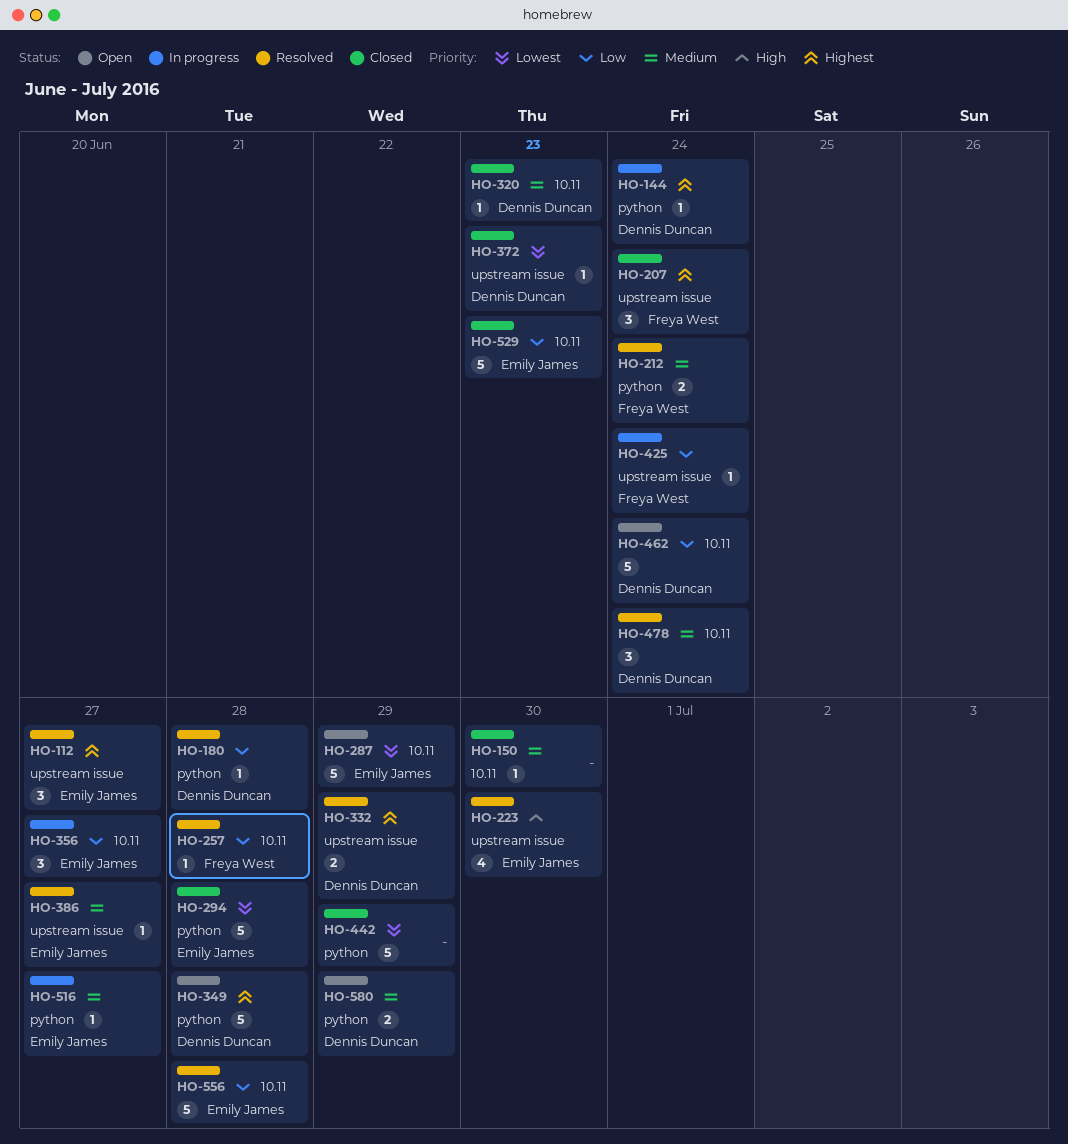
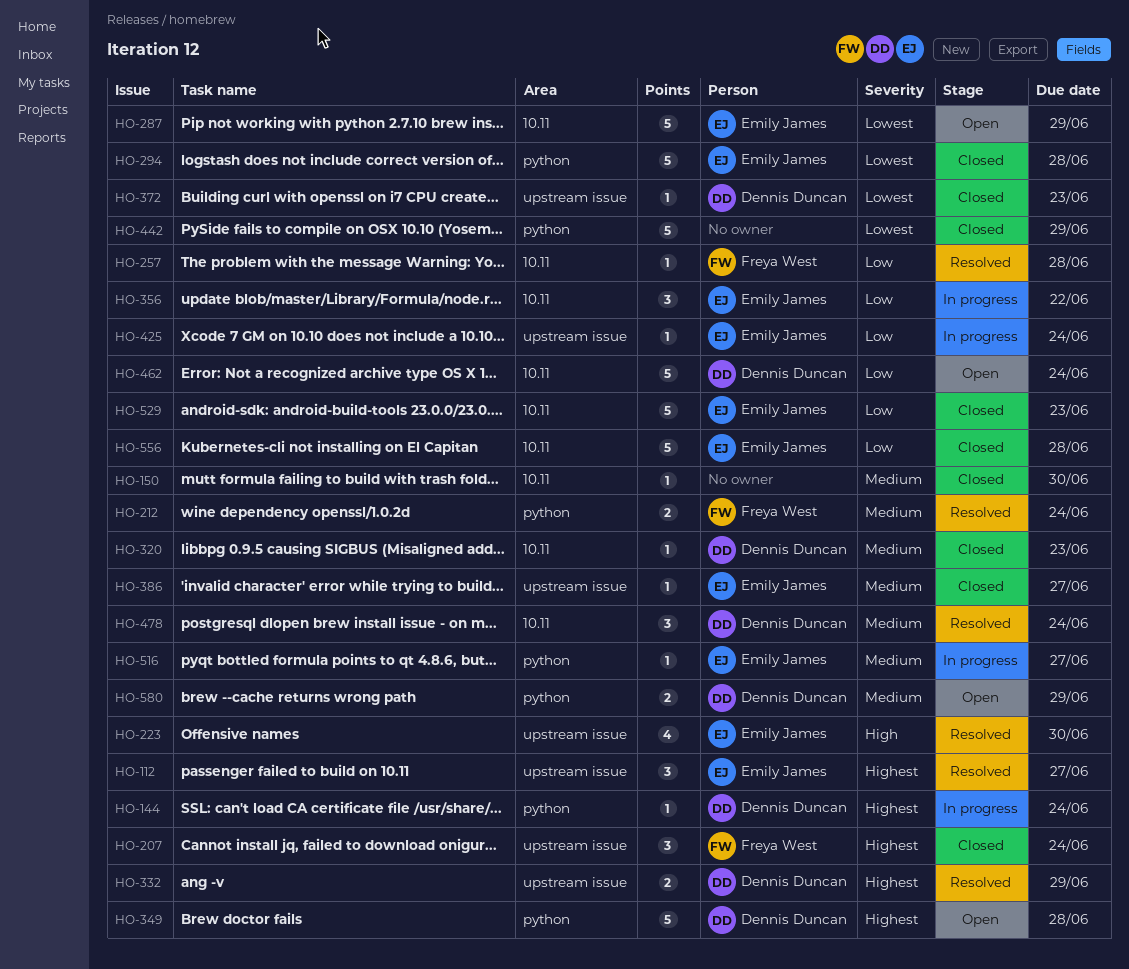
HO-180: present -> none
HO-356, due: Jun 27 -> Jun 22
HO-386, status: Resolved -> Closed
HO-425, owner: Freya West -> Emily James
HO-556, status: Resolved -> Closed

